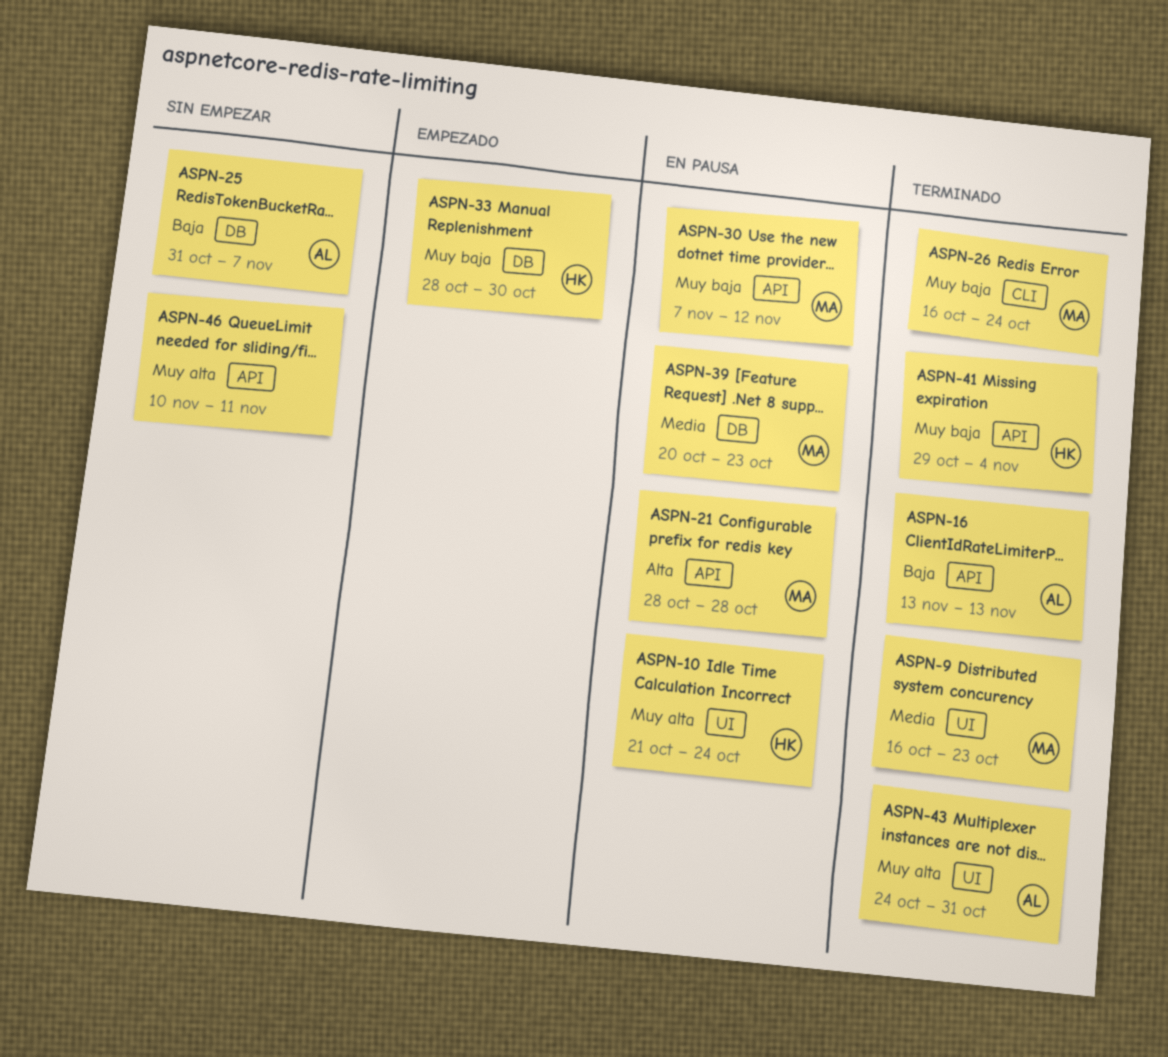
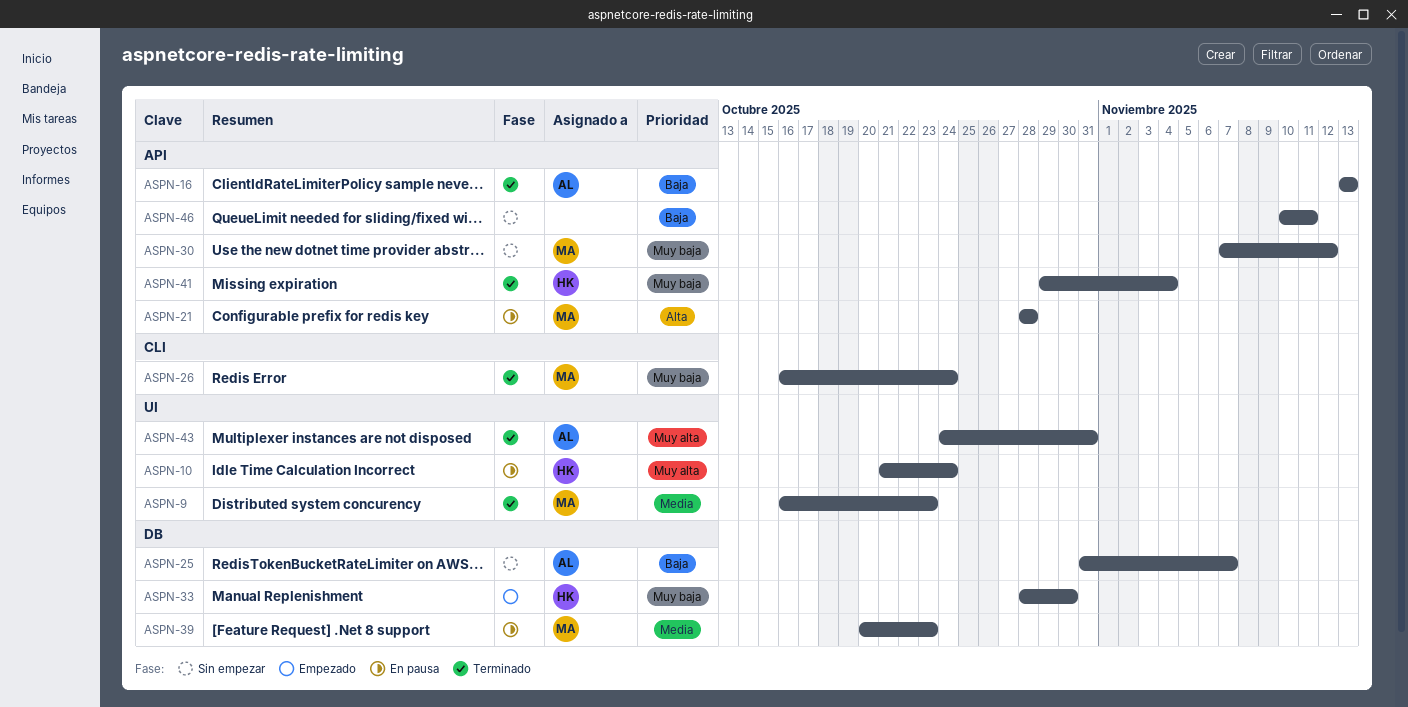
ASPN-30, status: En pausa -> Sin empezar
ASPN-46, priority: Muy alta -> Baja

